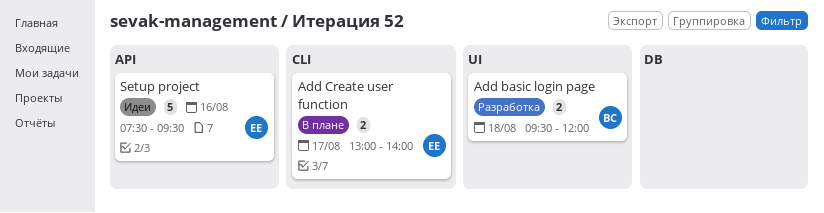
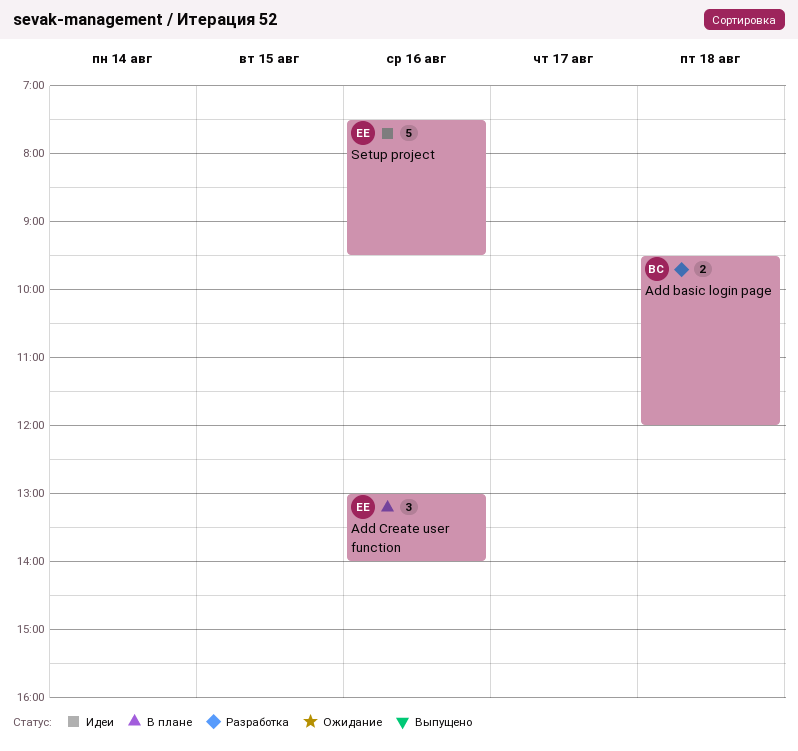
Add Create user function, estimate: 2 -> 3
Add Create user function, day: Aug 17 -> Aug 16

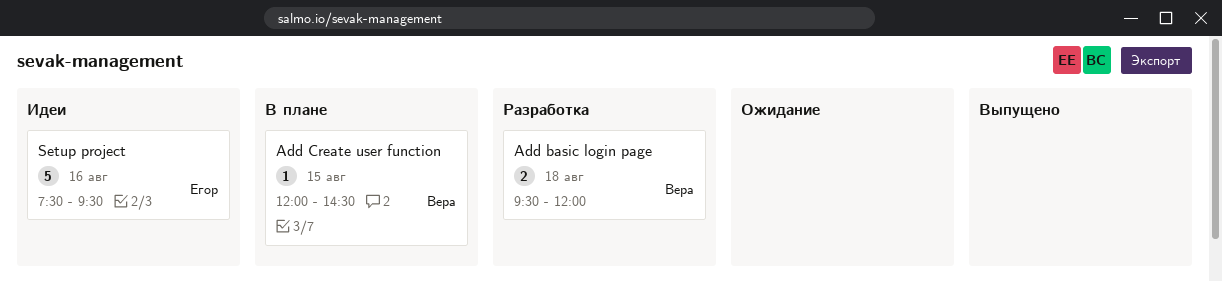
Add Create user function, owner: Егор -> Вера
Add Create user function, estimate: 3 -> 1
Add Create user function, day: Aug 16 -> Aug 15
Add Create user function, begins: 13:00 -> 12:00
Add Create user function, ends: 14:00 -> 14:30

